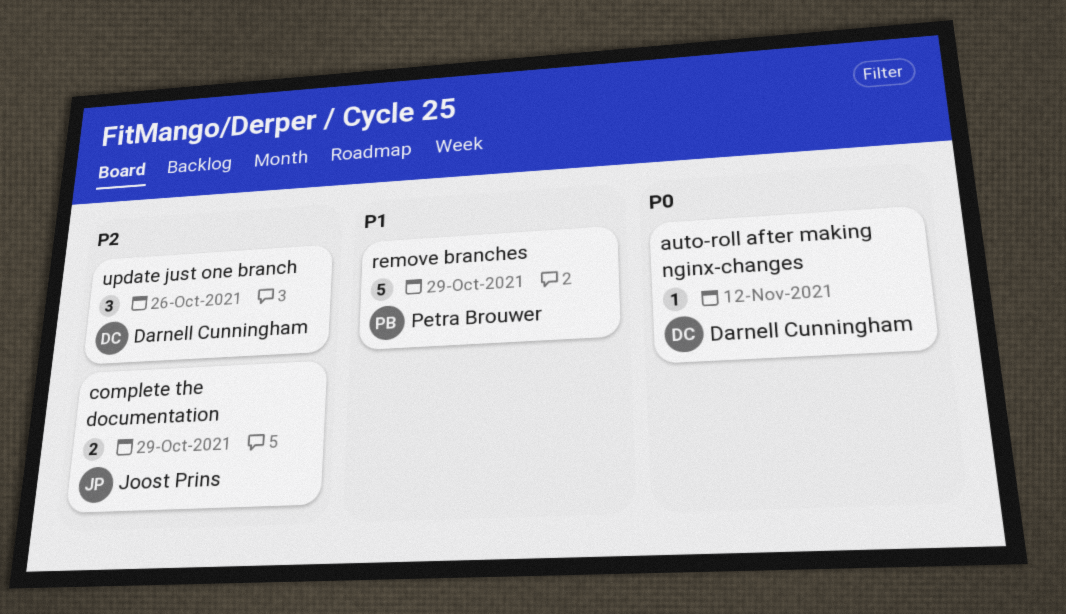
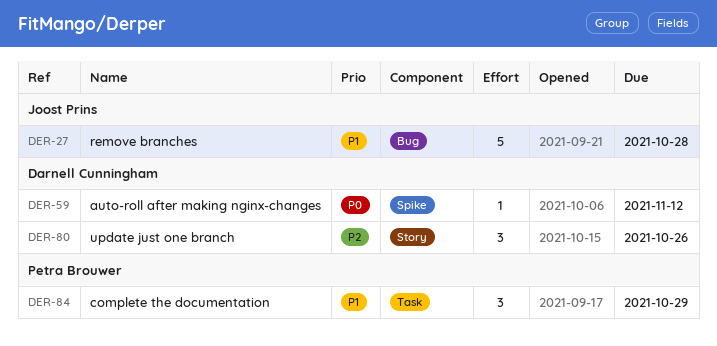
complete the documentation, owner: Joost Prins -> Petra Brouwer
complete the documentation, priority: P2 -> P1
complete the documentation, estimate: 2 -> 3
remove branches, owner: Petra Brouwer -> Joost Prins
remove branches, due: Oct 29 -> Oct 28

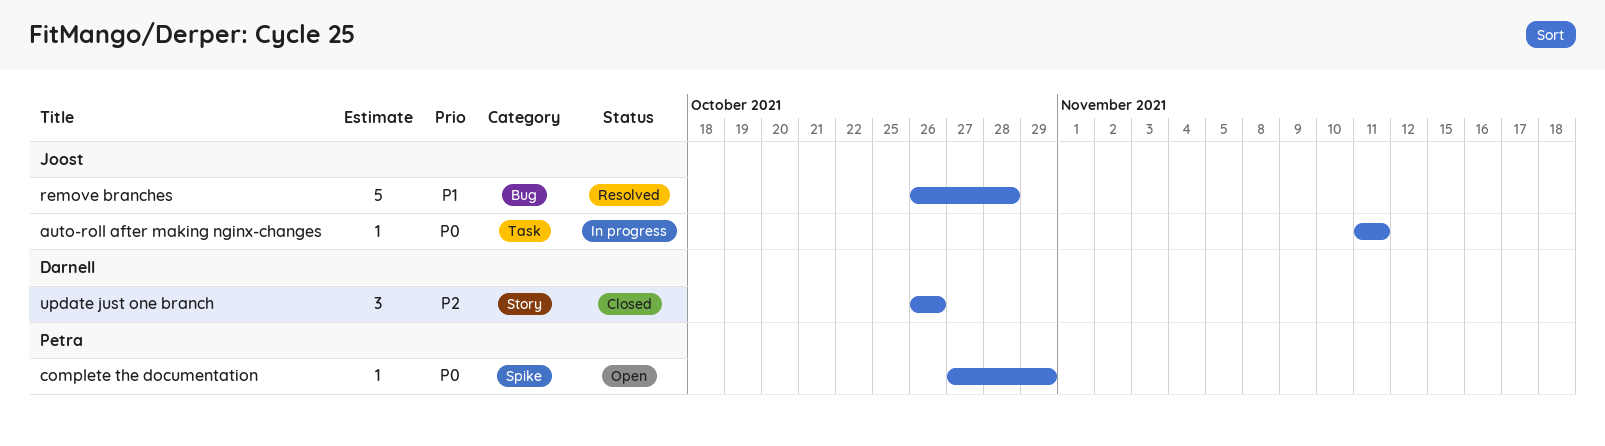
auto-roll after making nginx-changes, owner: Darnell Cunningham -> Joost Prins
auto-roll after making nginx-changes, label: Spike -> Task
auto-roll after making nginx-changes, due: Nov 12 -> Nov 11
complete the documentation, priority: P1 -> P0
complete the documentation, label: Task -> Spike
complete the documentation, estimate: 3 -> 1

